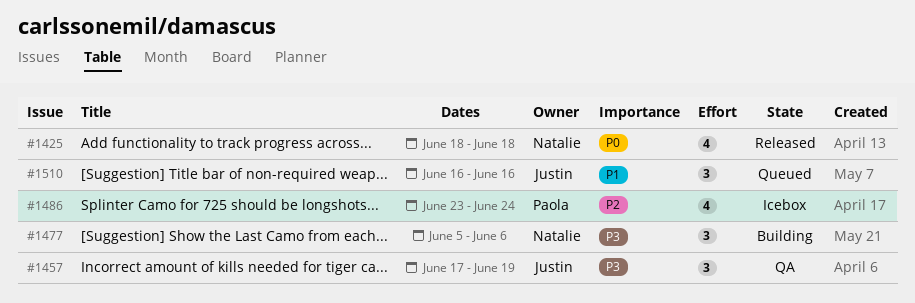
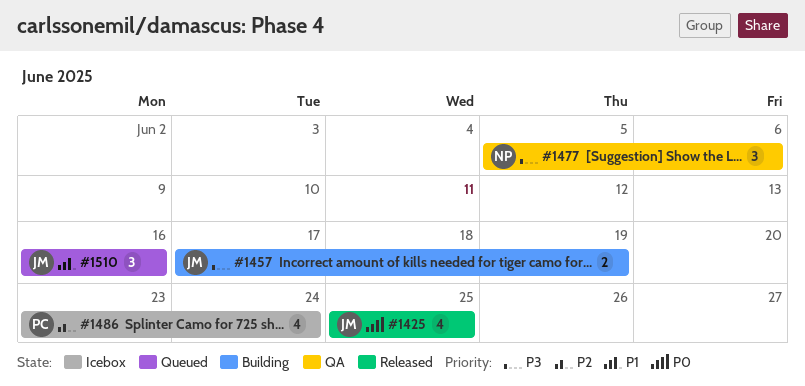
#1425, owner: Natalie -> Justin
#1425, start: Jun 18 -> Jun 25
#1425, due: Jun 18 -> Jun 25
#1457, status: QA -> Building
#1457, estimate: 3 -> 2
#1477, status: Building -> QA

